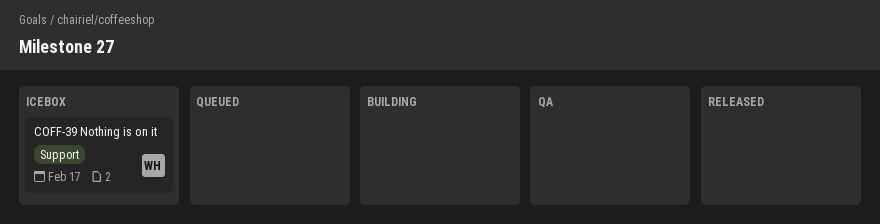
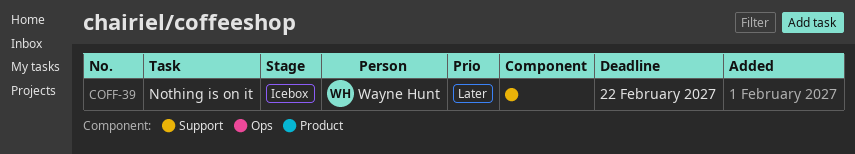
COFF-39, due: Feb 17 -> Feb 22

